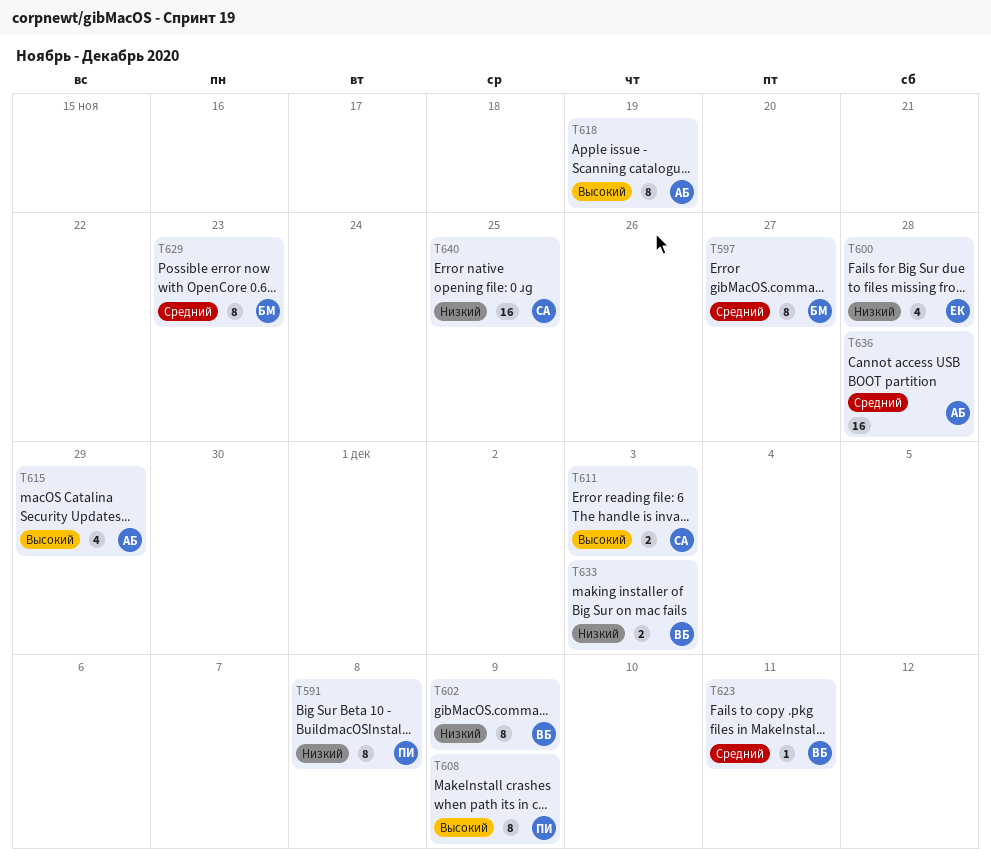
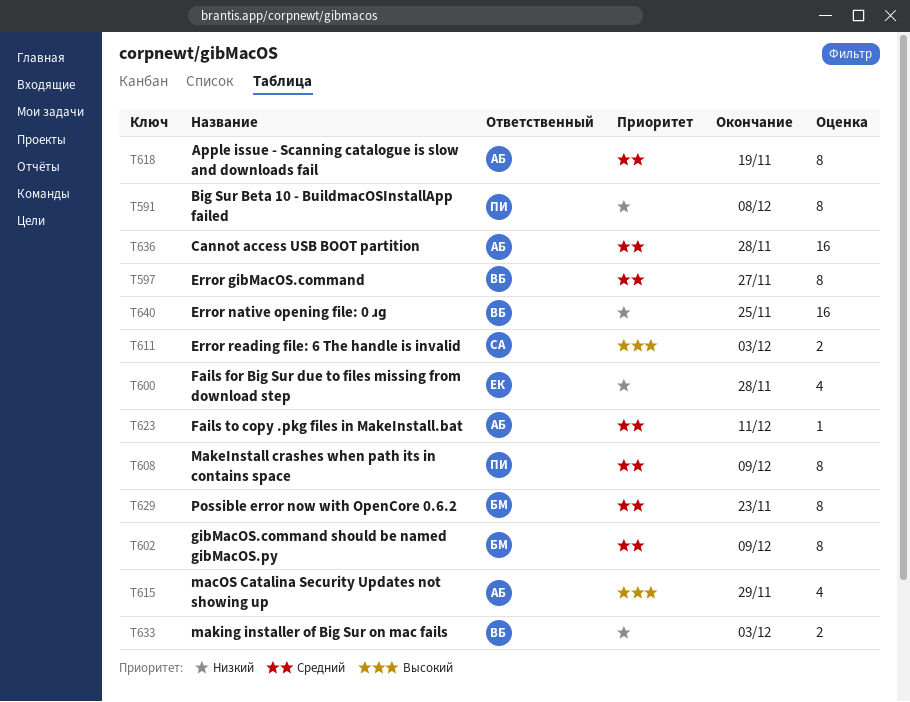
T597, owner: БМ -> ВБ
T602, owner: ВБ -> БМ
T602, priority: Низкий -> Средний
T608, priority: Высокий -> Средний
T618, priority: Высокий -> Средний
T623, owner: ВБ -> АБ
T640, owner: СА -> ВБ

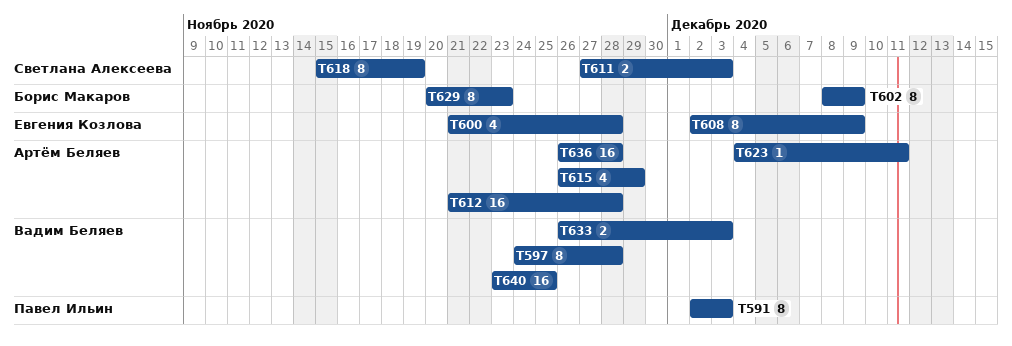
T591, due: Dec 8 -> Dec 3
T597, due: Nov 27 -> Nov 28
T608, owner: Павел Ильин -> Евгения Козлова
T612: none -> present
T618, owner: Артём Беляев -> Светлана Алексеева

